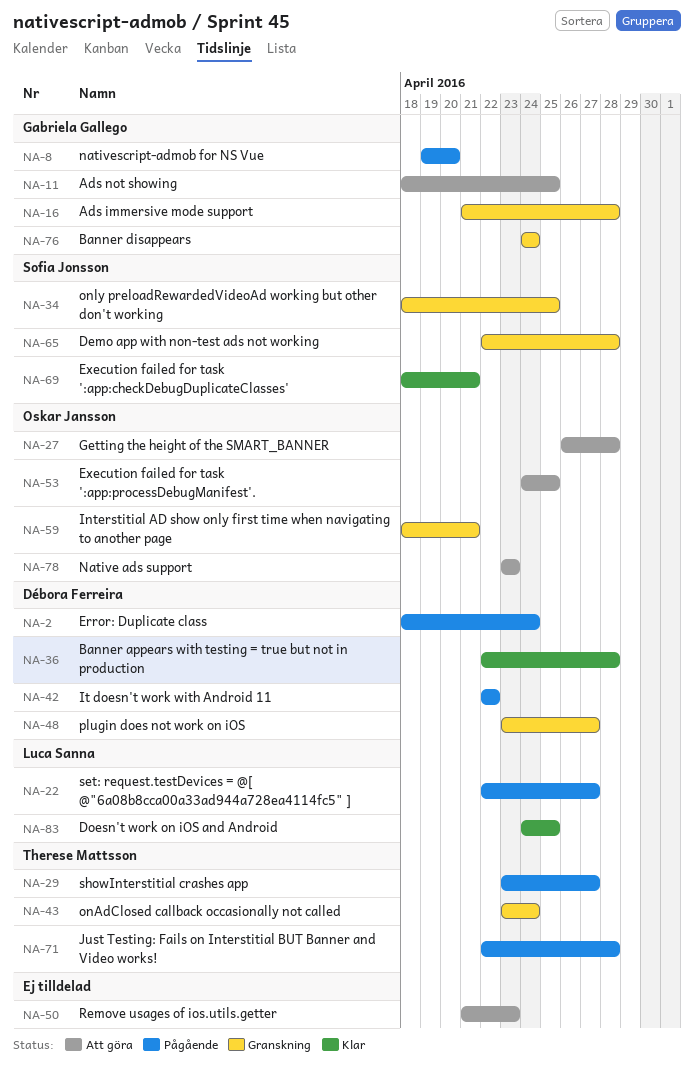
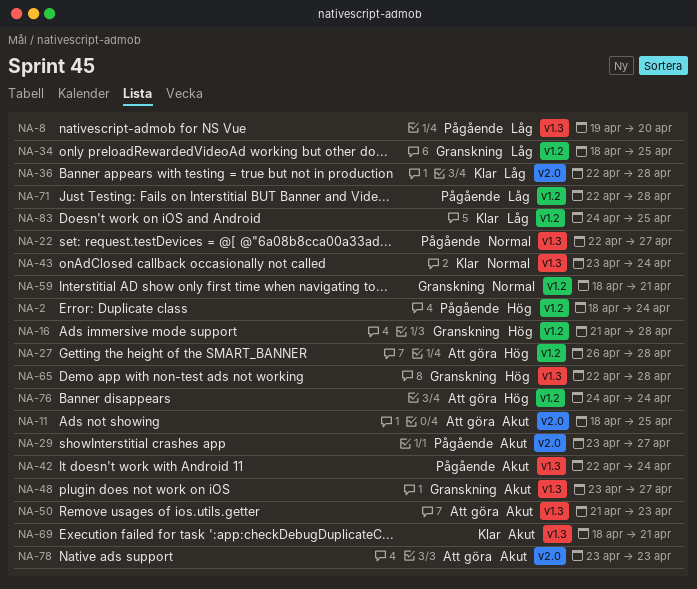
NA-42, due: Apr 22 -> Apr 24
NA-43, status: Granskning -> Klar
NA-53: present -> none
NA-76, status: Granskning -> Att göra

